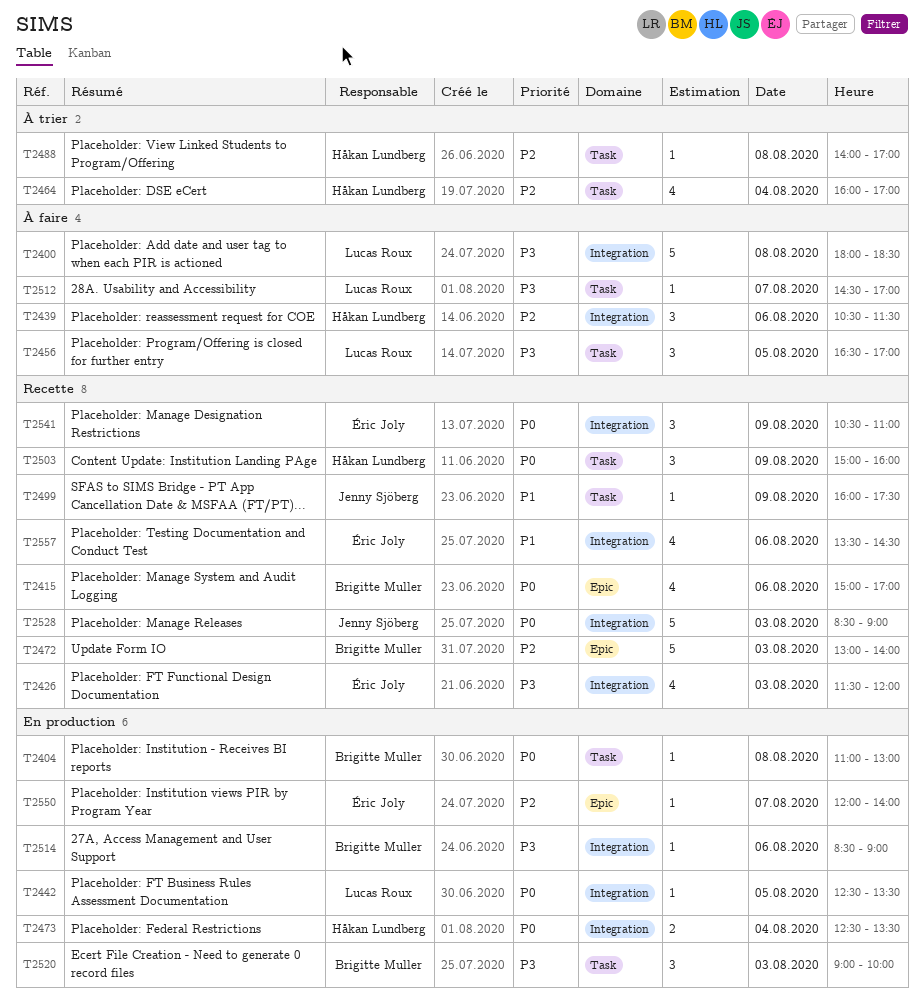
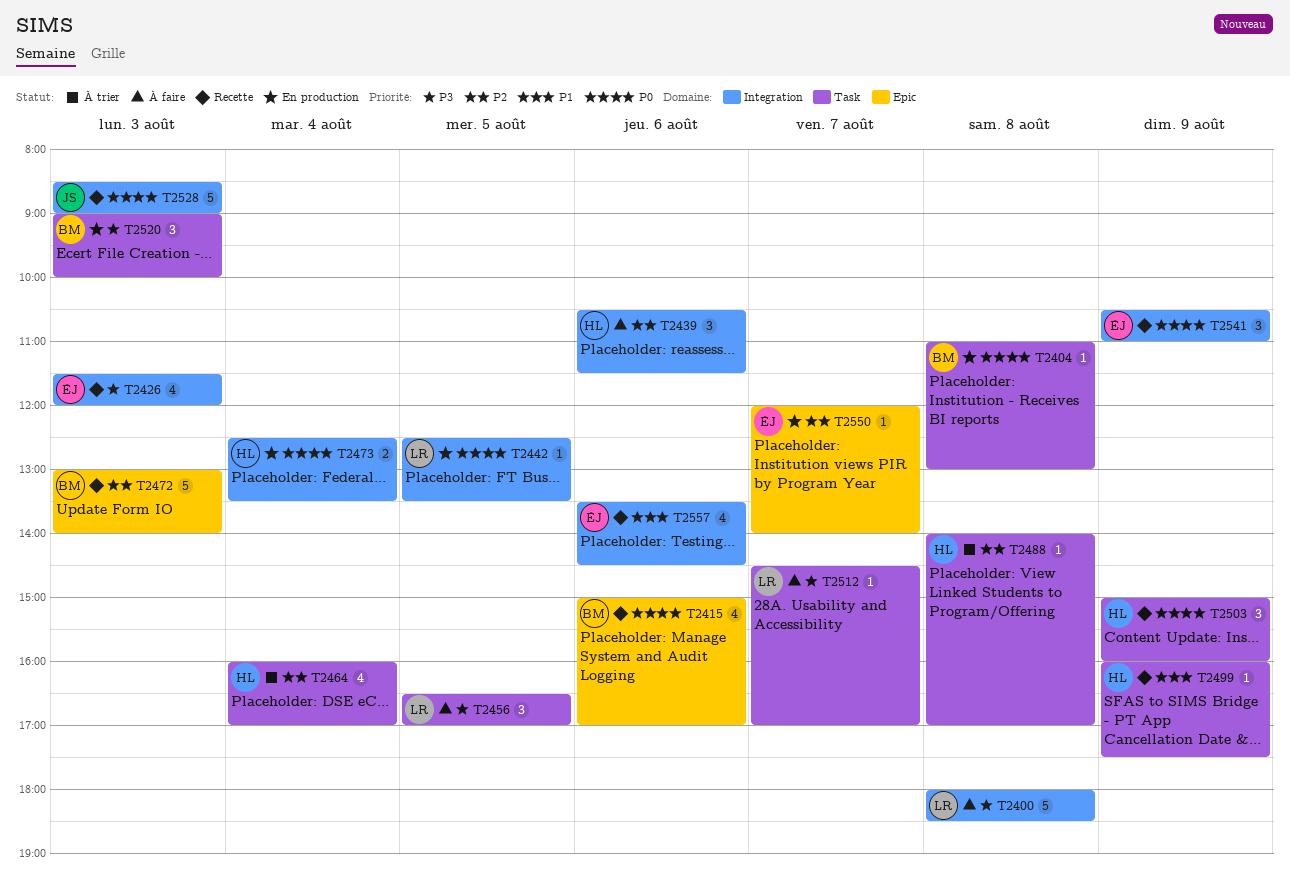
T2499, owner: Jenny Sjöberg -> Håkan Lundberg
T2514: present -> none

